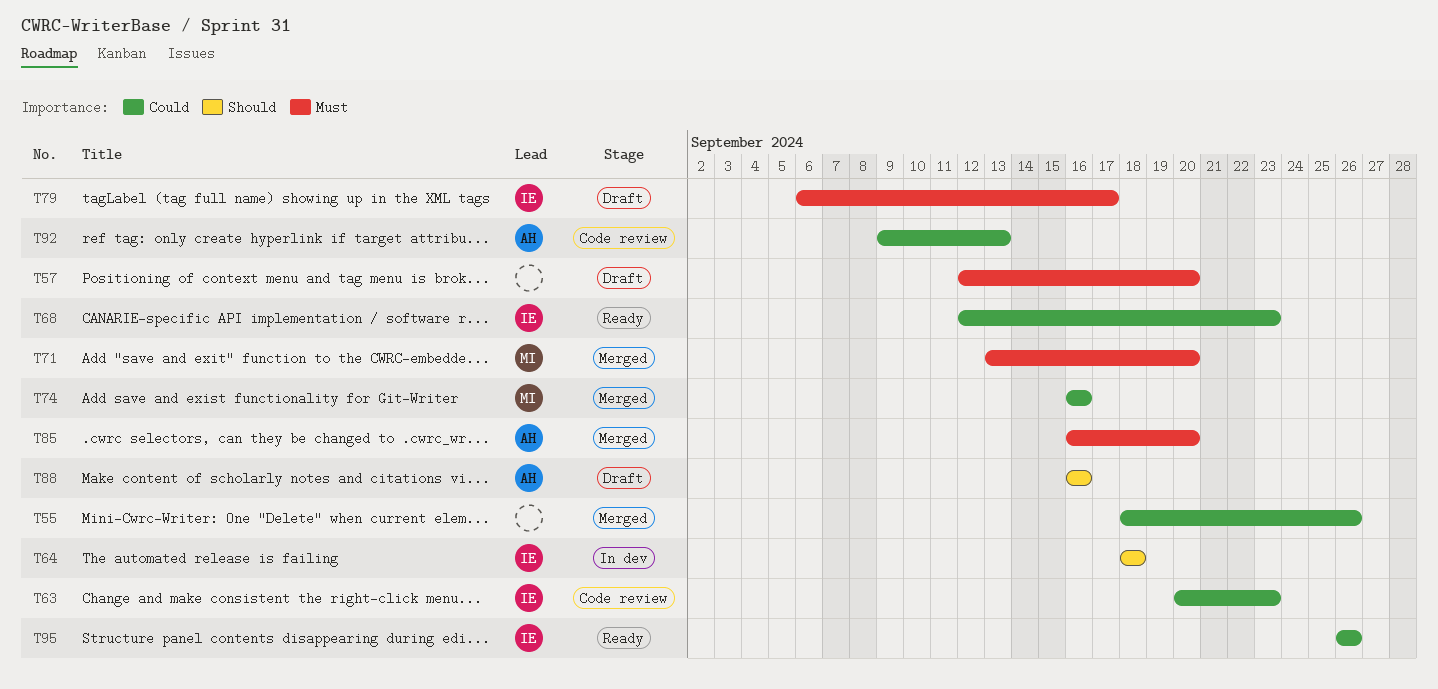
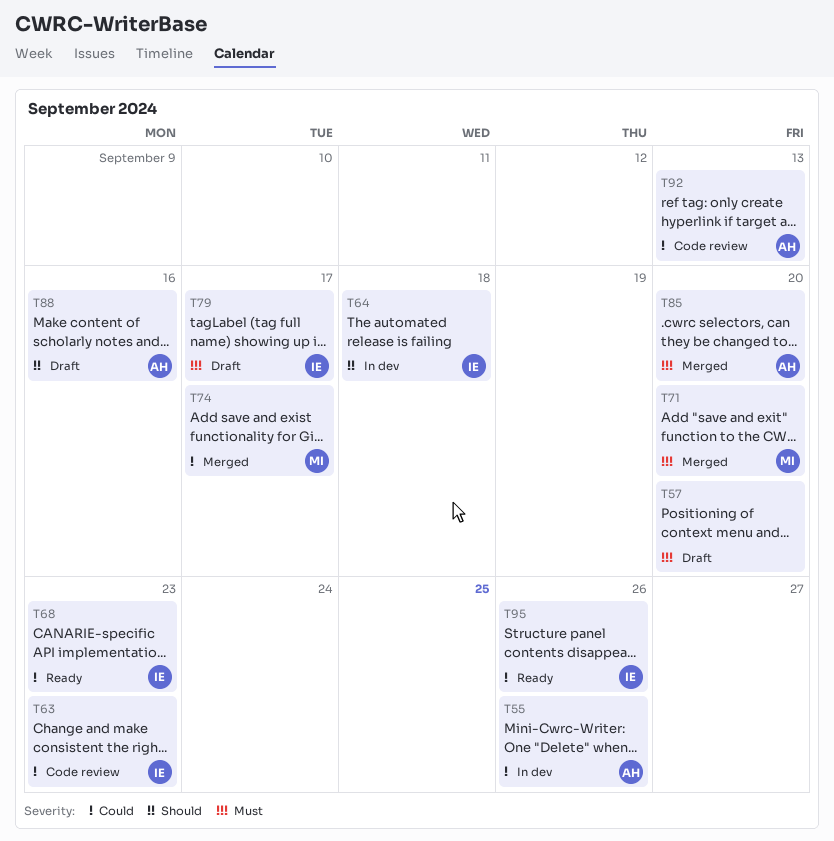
T55, status: Merged -> In dev
T55, owner: none -> AH
T74, due: Sep 16 -> Sep 17

